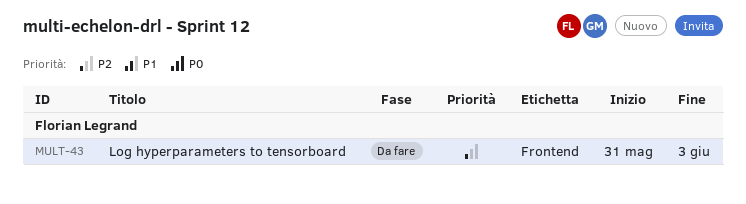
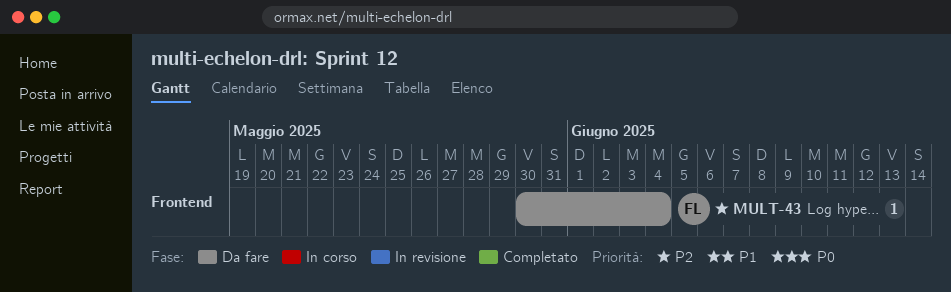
MULT-43, start: May 31 -> May 30
MULT-43, due: Jun 3 -> Jun 4

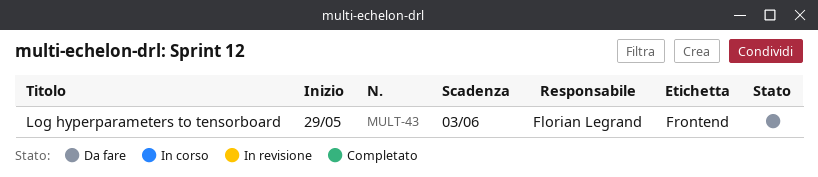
MULT-43, start: May 30 -> May 29
MULT-43, due: Jun 4 -> Jun 3

